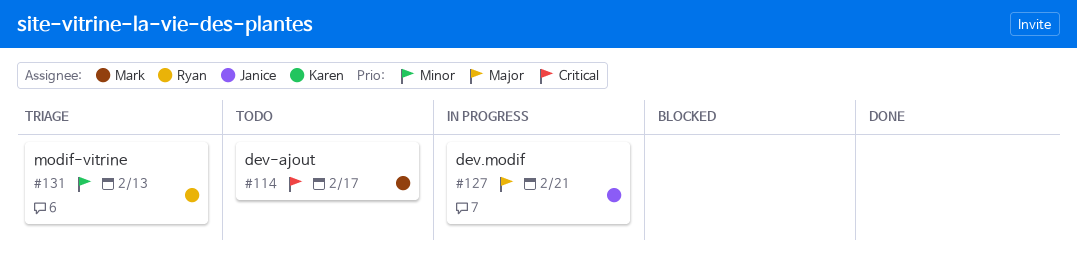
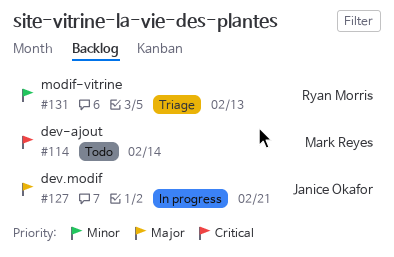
#114, due: Feb 17 -> Feb 14

